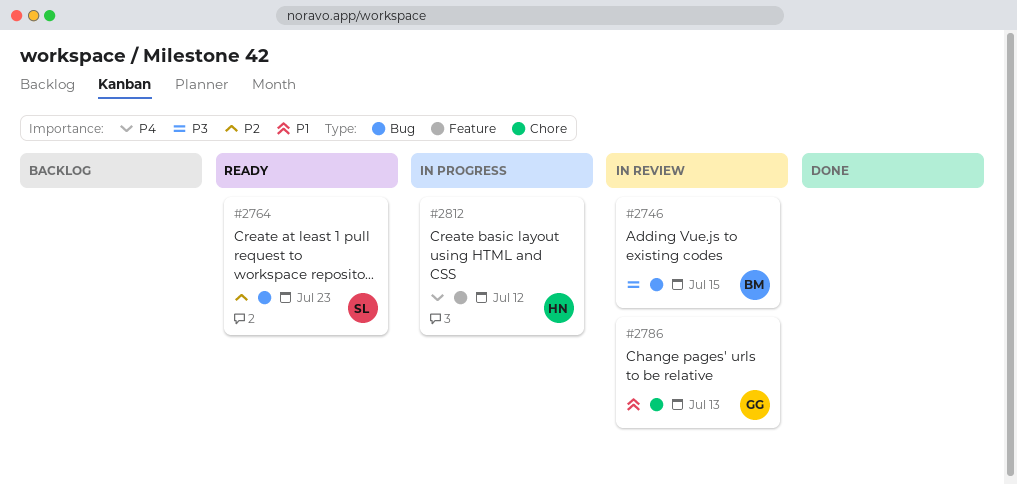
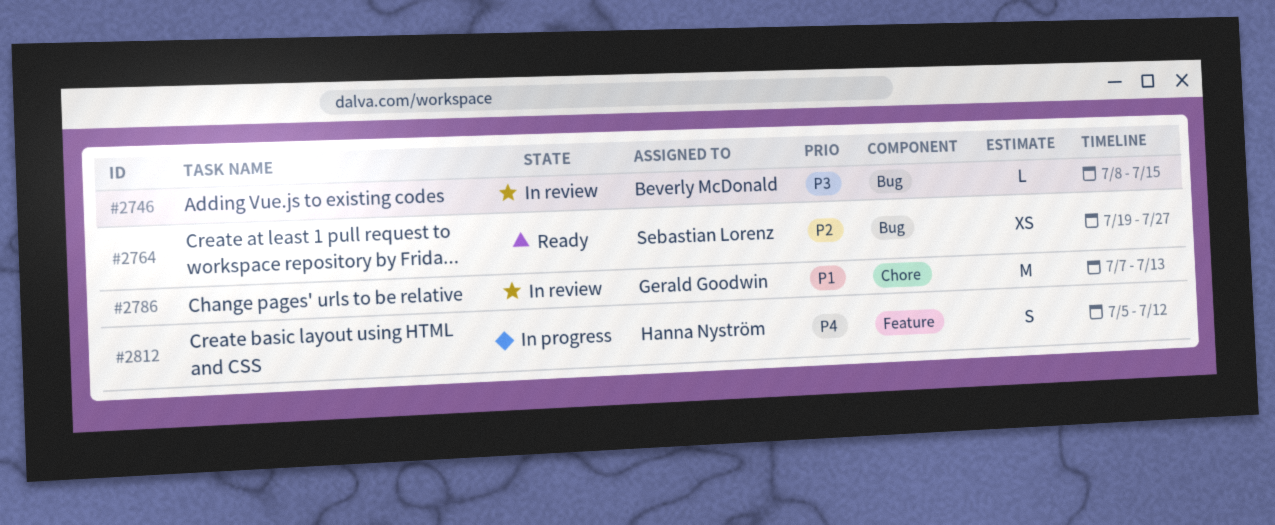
#2764, due: Jul 23 -> Jul 27

